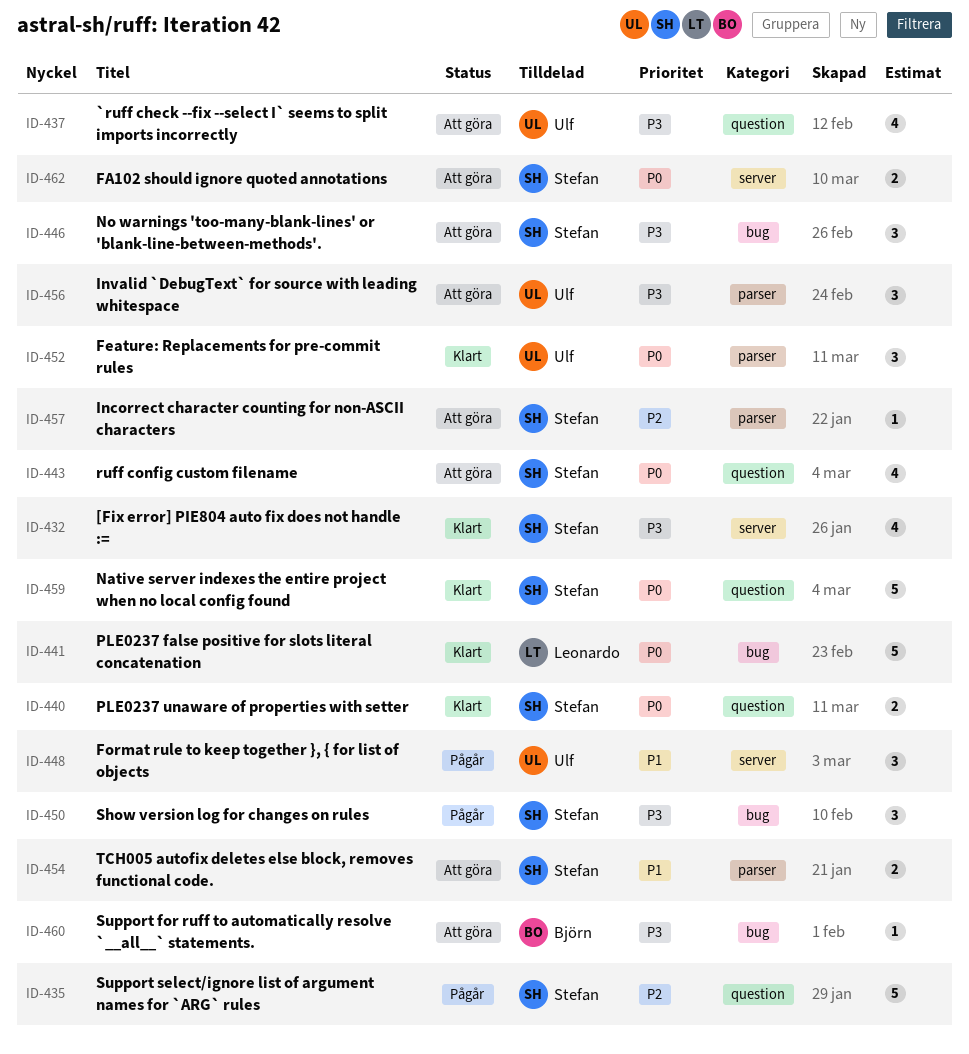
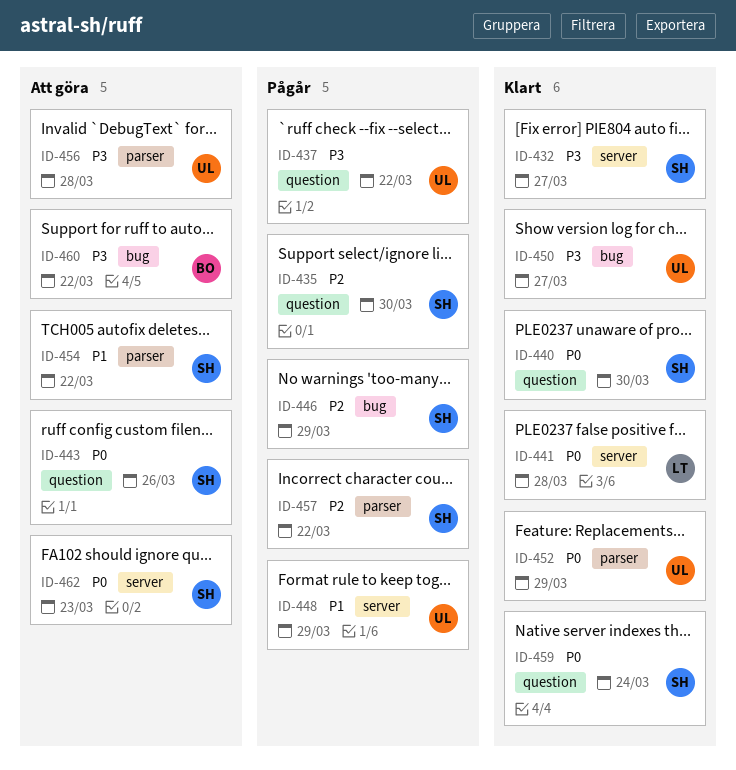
ID-437, status: Att göra -> Pågår
ID-441, label: bug -> server
ID-446, status: Att göra -> Pågår
ID-446, priority: P3 -> P2
ID-450, status: Pågår -> Klart
ID-450, owner: Stefan -> Ulf
ID-457, status: Att göra -> Pågår

